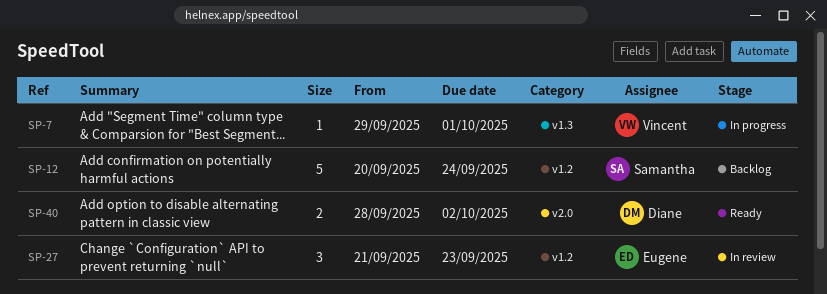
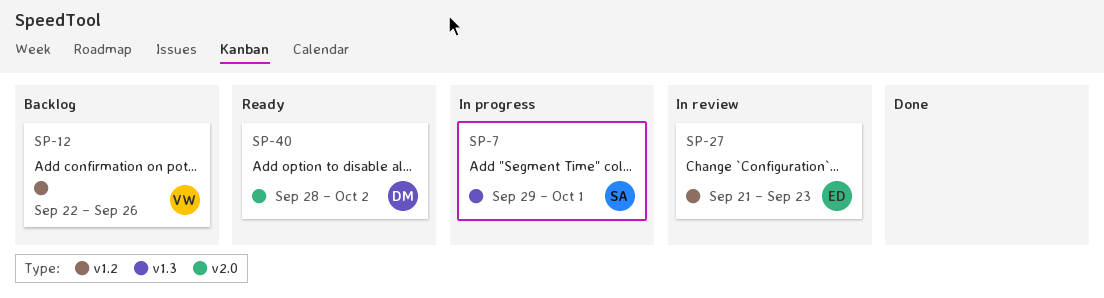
SP-7, owner: Vincent -> Samantha
SP-12, owner: Samantha -> Vincent
SP-12, start: Sep 20 -> Sep 22
SP-12, due: Sep 24 -> Sep 26

